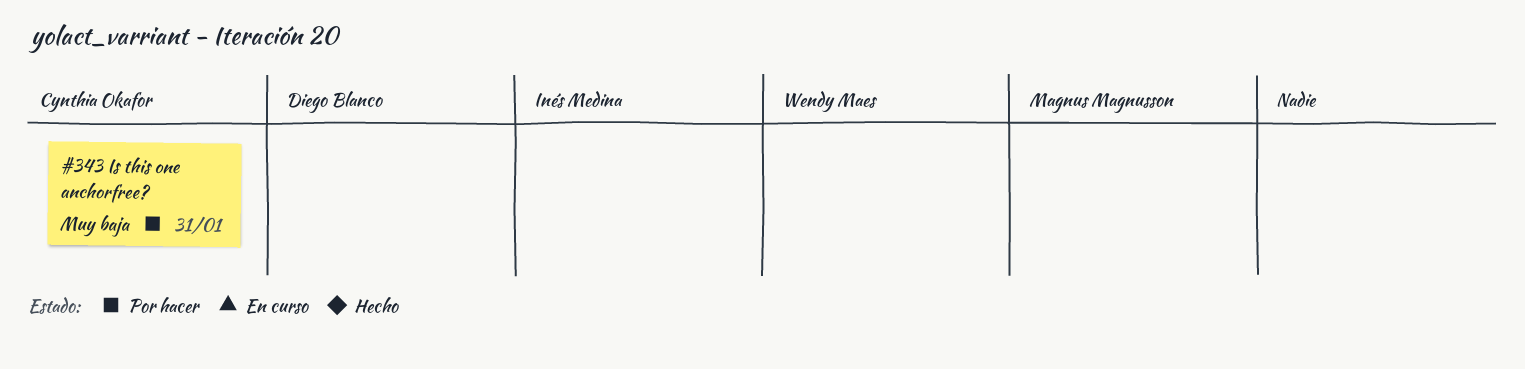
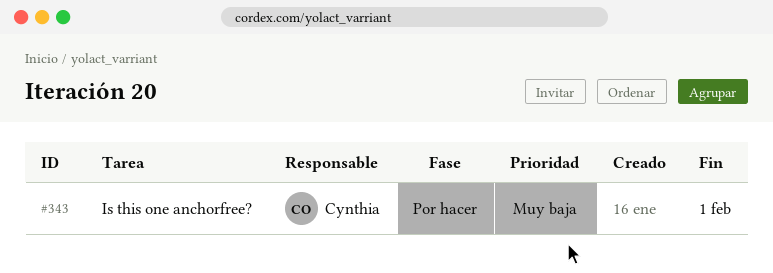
#343, due: Jan 31 -> Feb 1

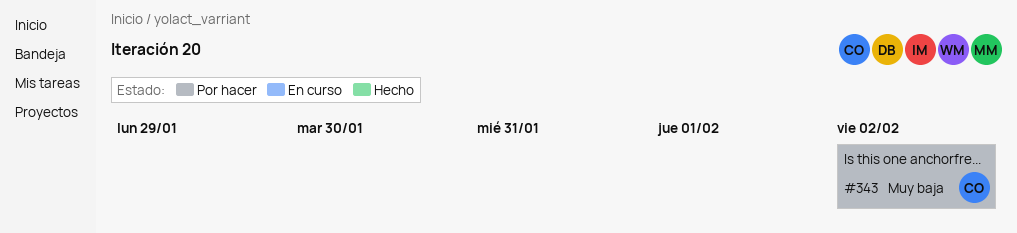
#343, due: Feb 1 -> Feb 2

